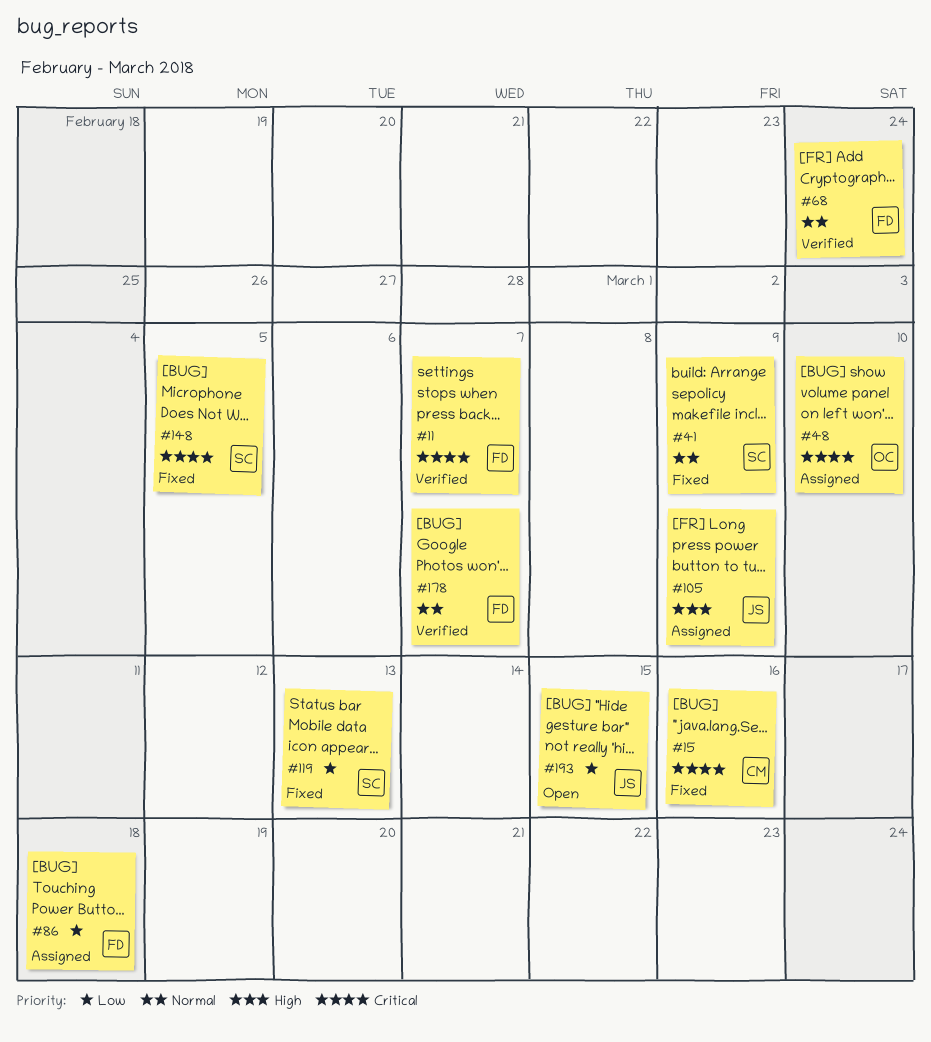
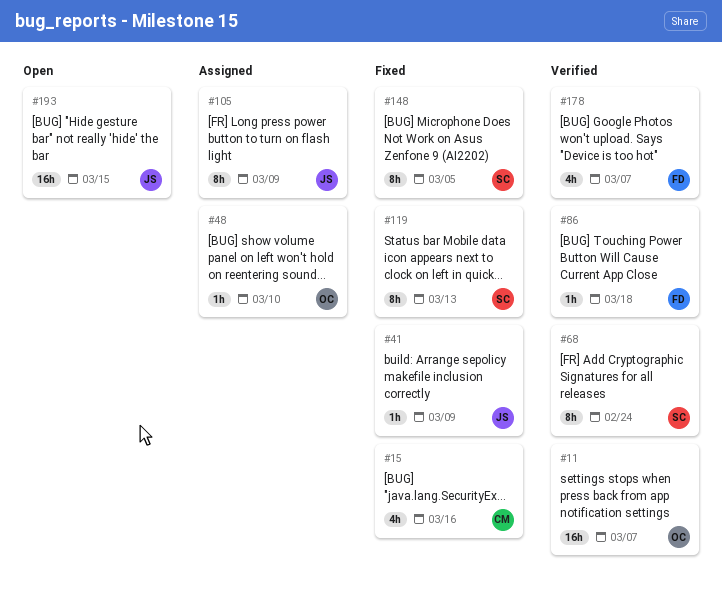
#11, owner: FD -> OC
#41, owner: SC -> JS
#68, owner: FD -> SC
#86, status: Assigned -> Verified

